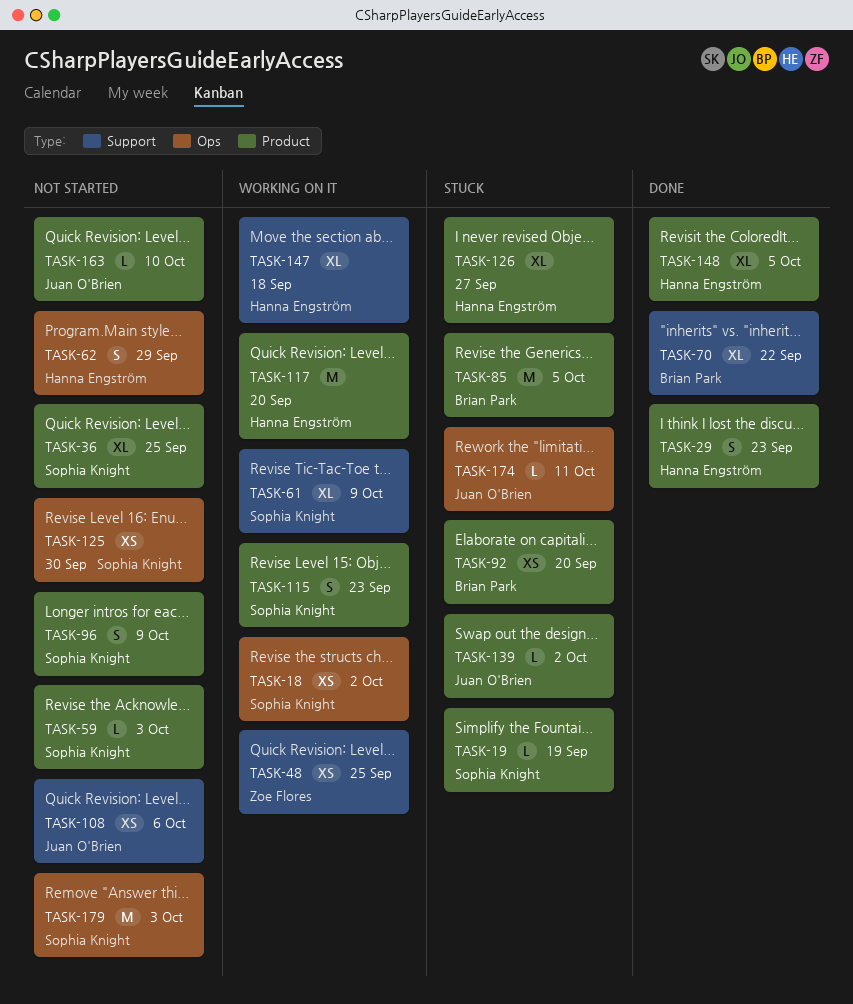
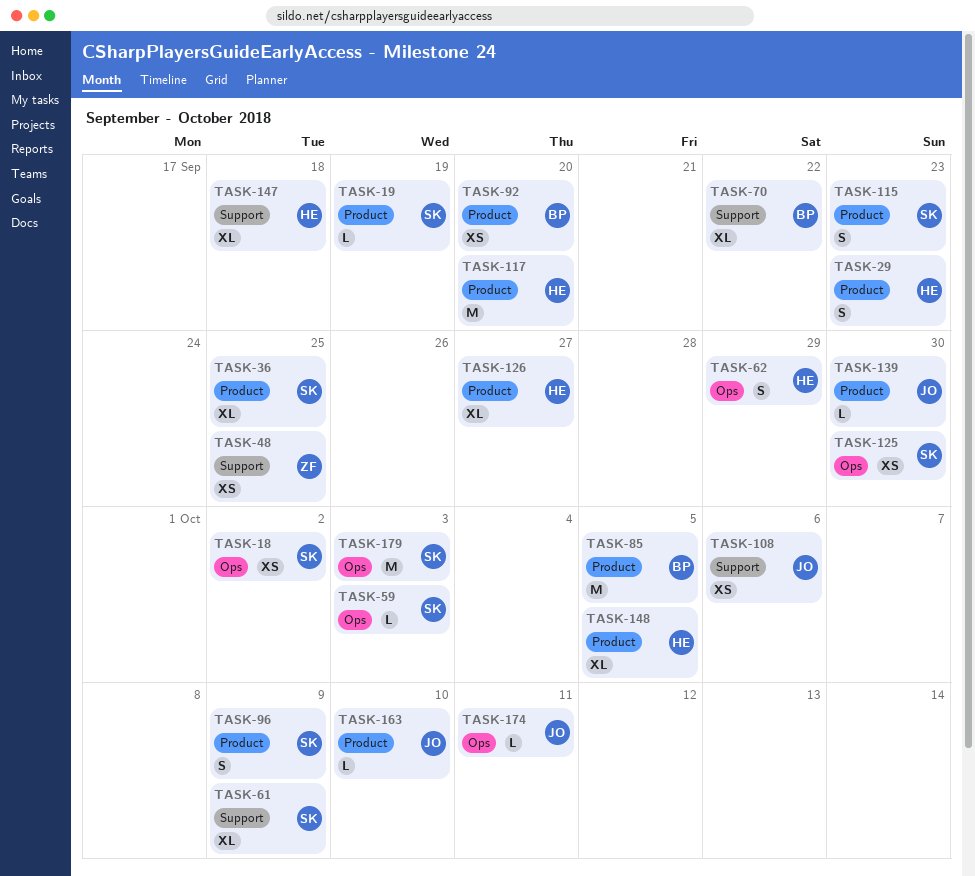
TASK-59, label: Product -> Ops
TASK-139, due: Oct 2 -> Sep 30

